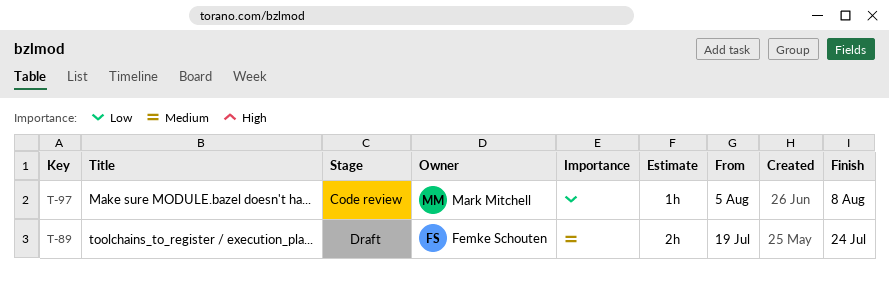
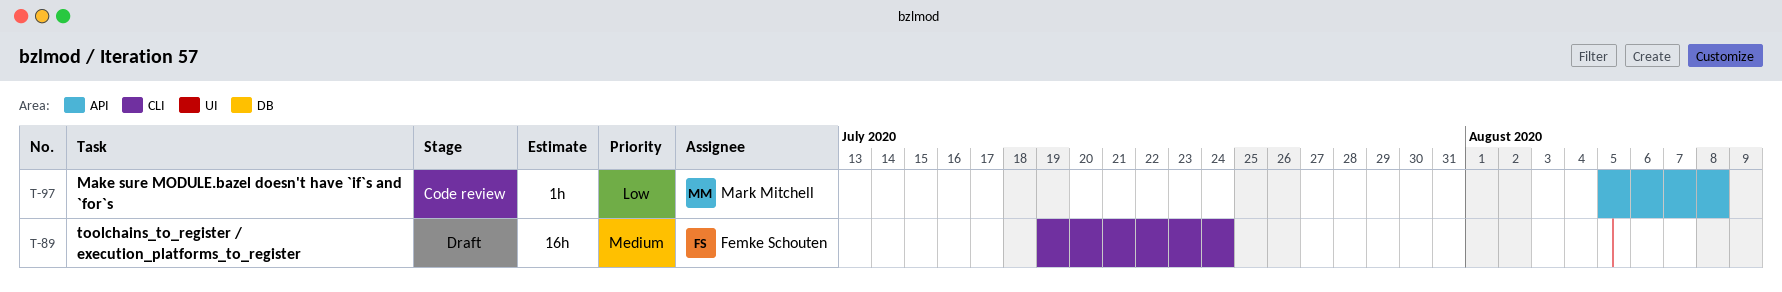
T-89, estimate: 2h -> 16h

